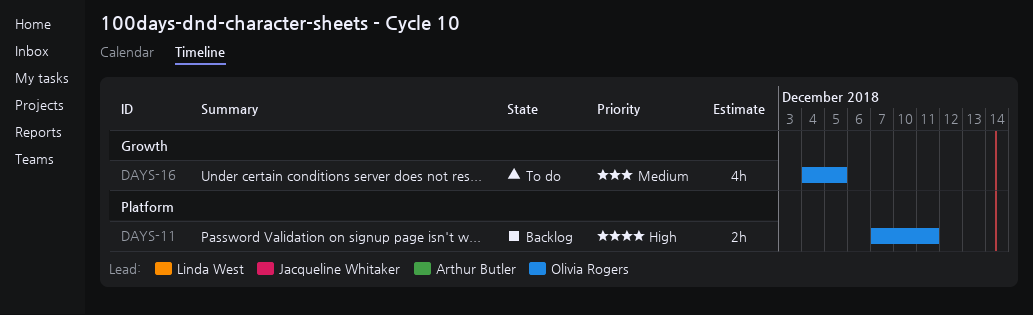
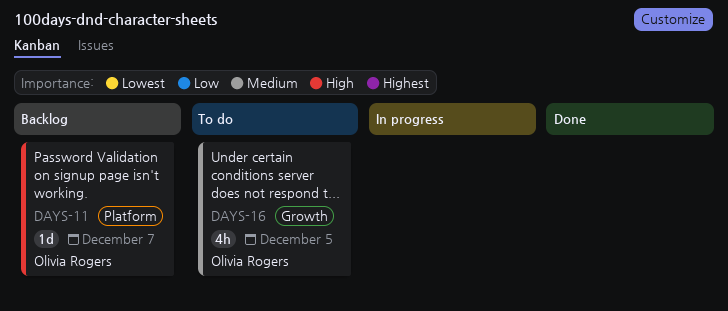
DAYS-11, estimate: 2h -> 1d
DAYS-11, due: Dec 11 -> Dec 7

